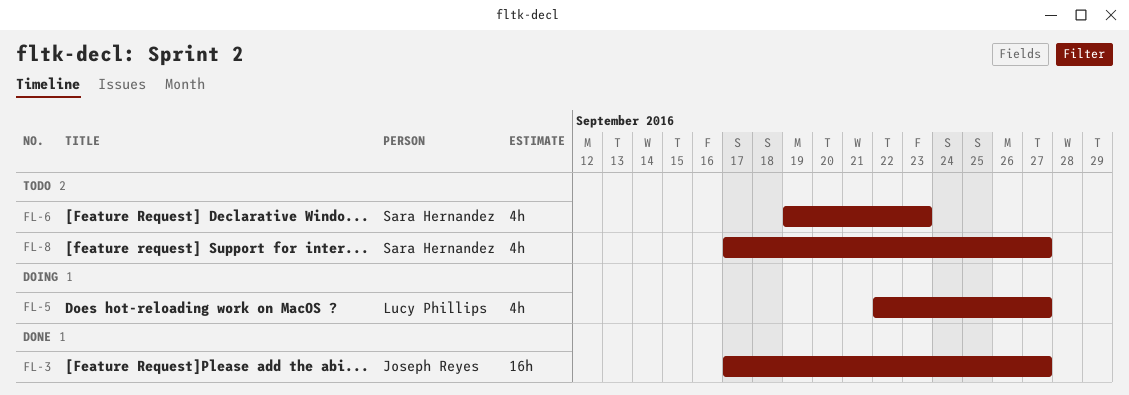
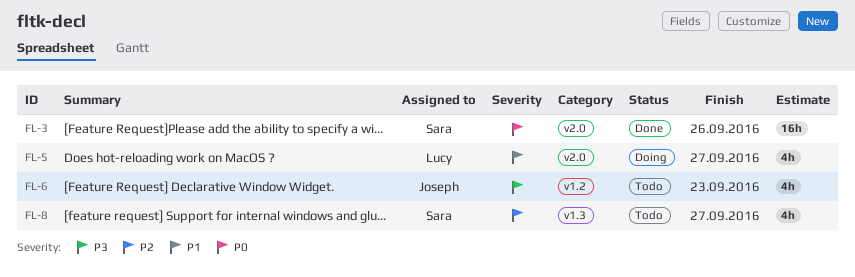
FL-3, owner: Joseph Reyes -> Sara Hernandez
FL-3, due: Sep 27 -> Sep 26
FL-6, owner: Sara Hernandez -> Joseph Reyes

